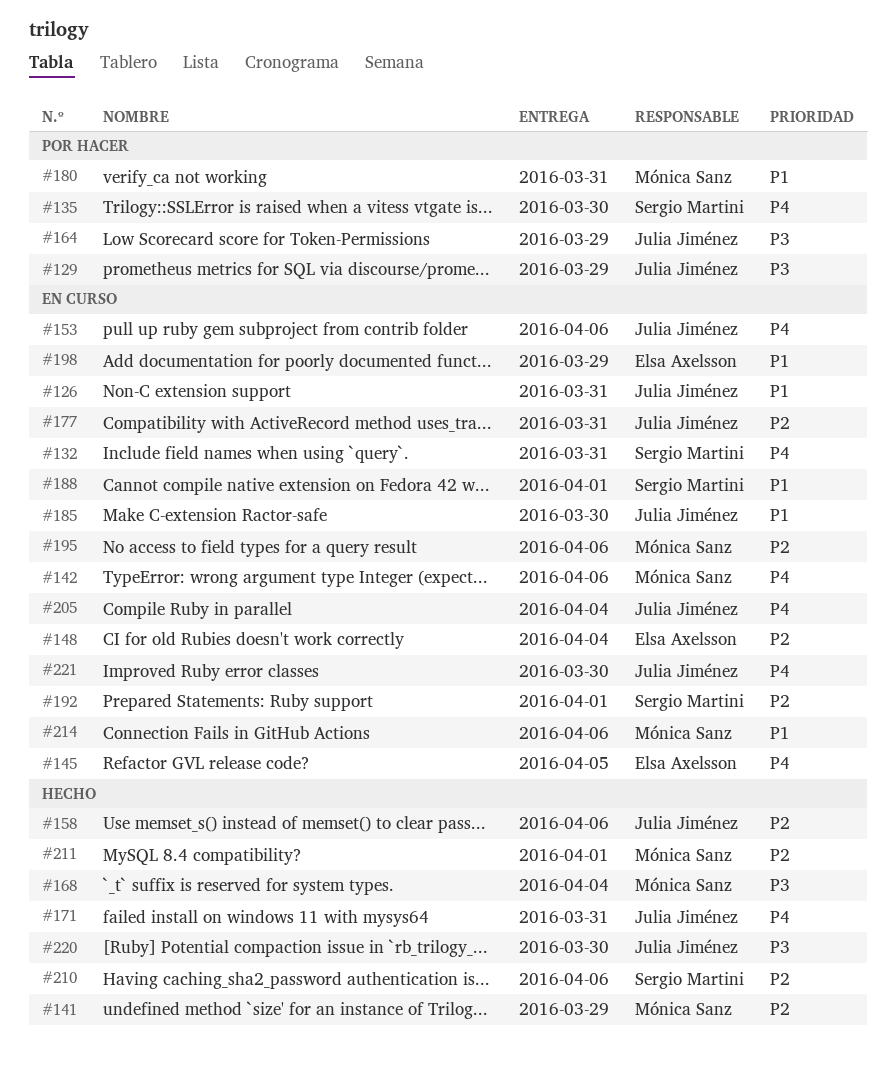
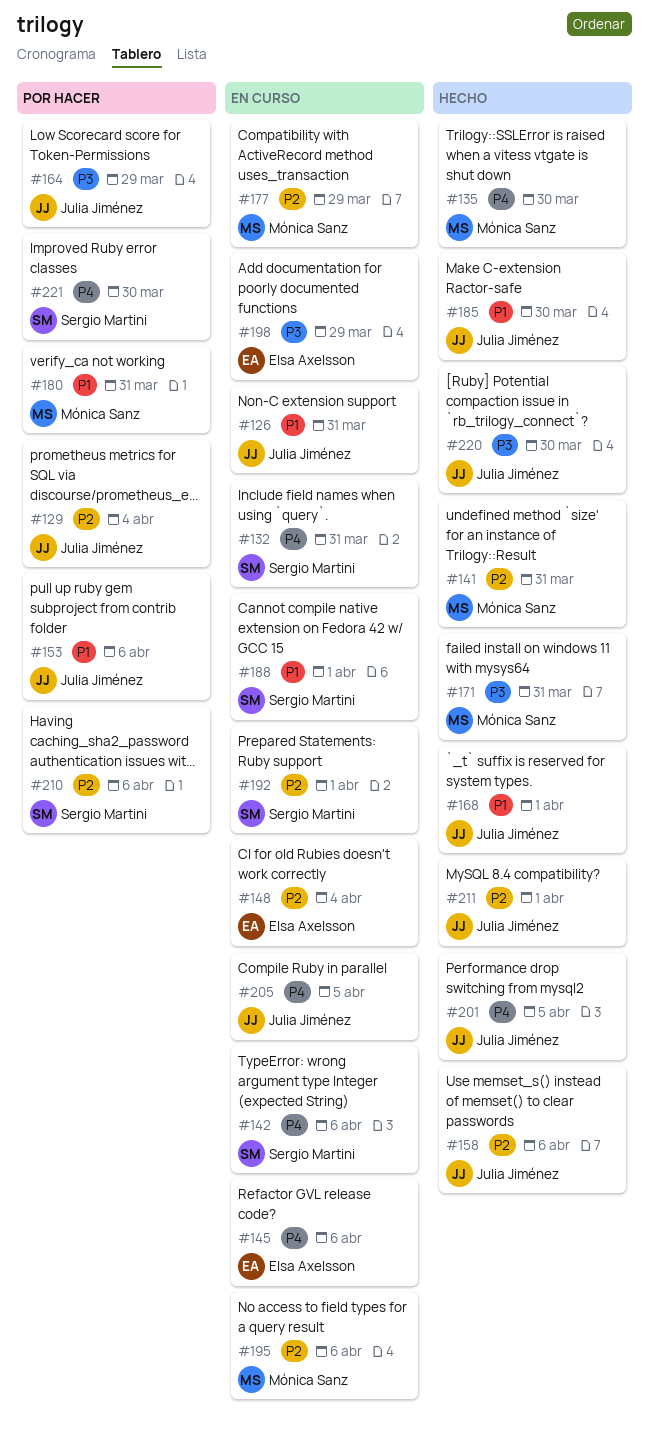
#129, priority: P3 -> P2
#129, due: Mar 29 -> Apr 4
#135, status: Por hacer -> Hecho
#135, owner: Sergio Martini -> Mónica Sanz
#141, due: Mar 29 -> Mar 31
#142, owner: Mónica Sanz -> Sergio Martini
#145, due: Apr 5 -> Apr 6
#153, status: En curso -> Por hacer
#153, priority: P4 -> P1
#168, owner: Mónica Sanz -> Julia Jiménez
#168, priority: P3 -> P1
#168, due: Apr 4 -> Apr 1
#171, owner: Julia Jiménez -> Mónica Sanz
#171, priority: P4 -> P3
#177, owner: Julia Jiménez -> Mónica Sanz
#177, due: Mar 31 -> Mar 29
#185, status: En curso -> Hecho
#198, priority: P1 -> P3
#201: none -> present
#205, due: Apr 4 -> Apr 5
#210, status: Hecho -> Por hacer
#211, owner: Mónica Sanz -> Julia Jiménez
#214: present -> none
#221, status: En curso -> Por hacer
#221, owner: Julia Jiménez -> Sergio Martini

